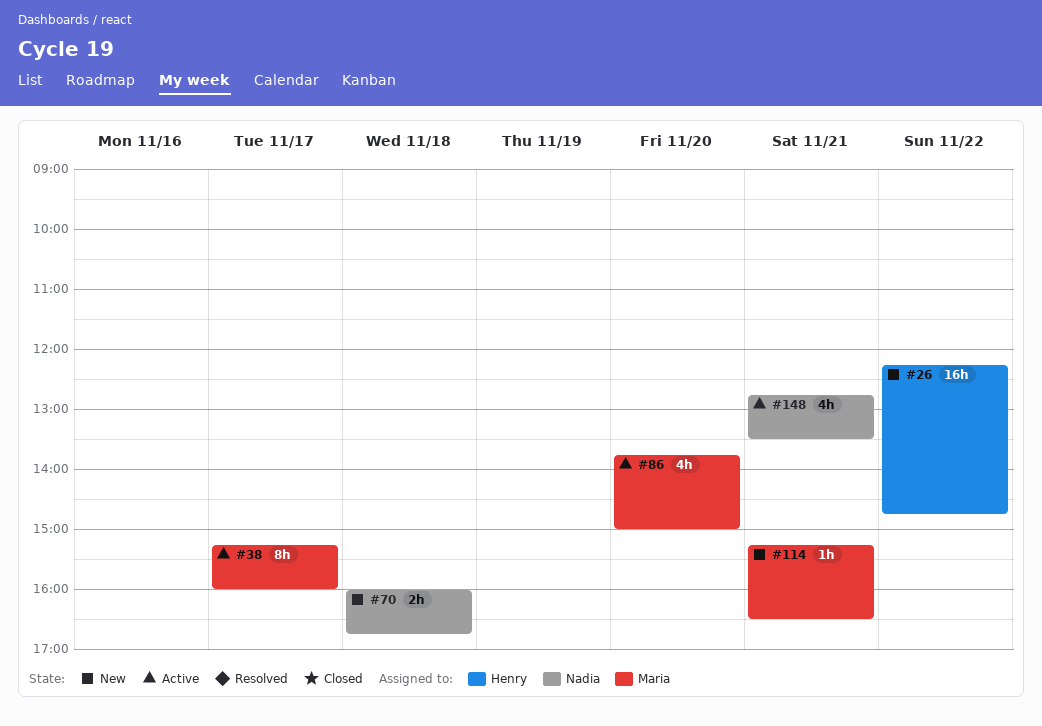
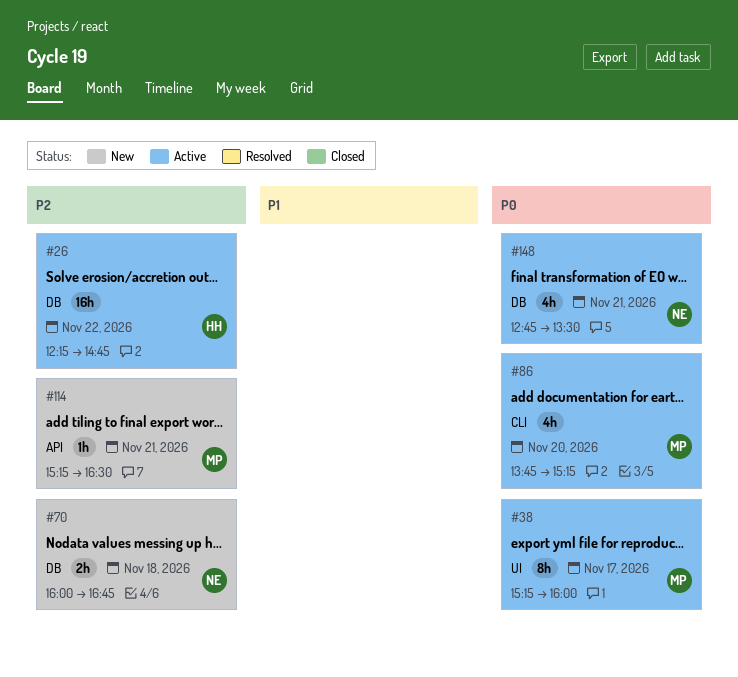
#26, status: New -> Active
#86, ends: 15:00 -> 15:15

